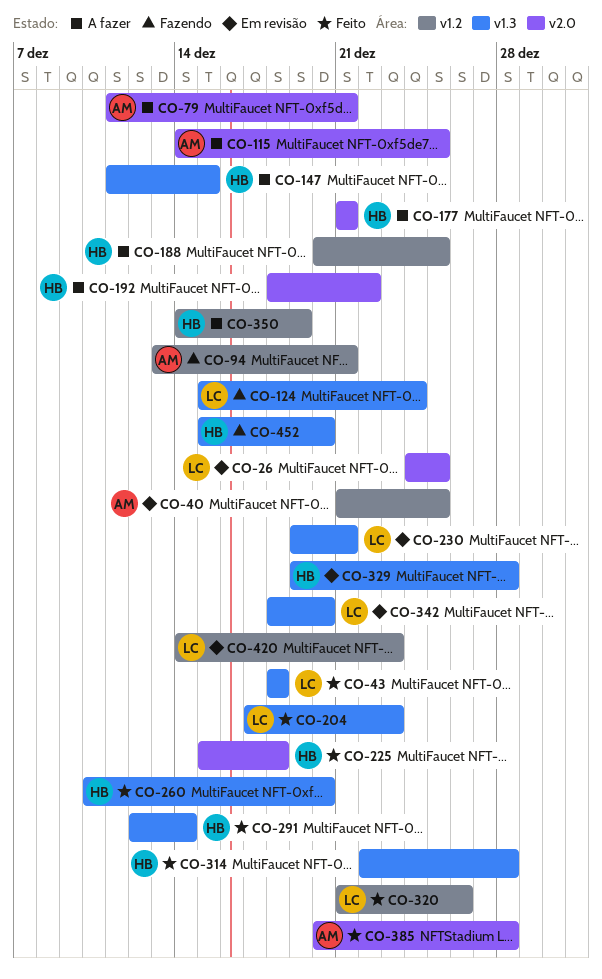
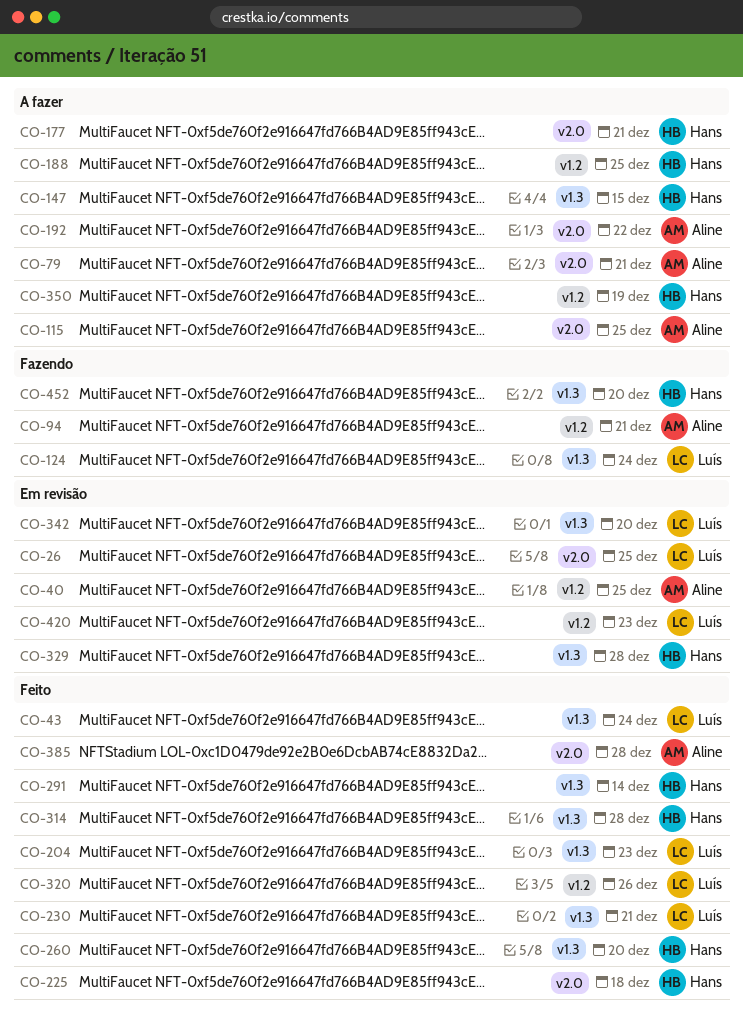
CO-43, due: Dec 18 -> Dec 24
CO-192, owner: Hans -> Aline
CO-230, status: Em revisão -> Feito

